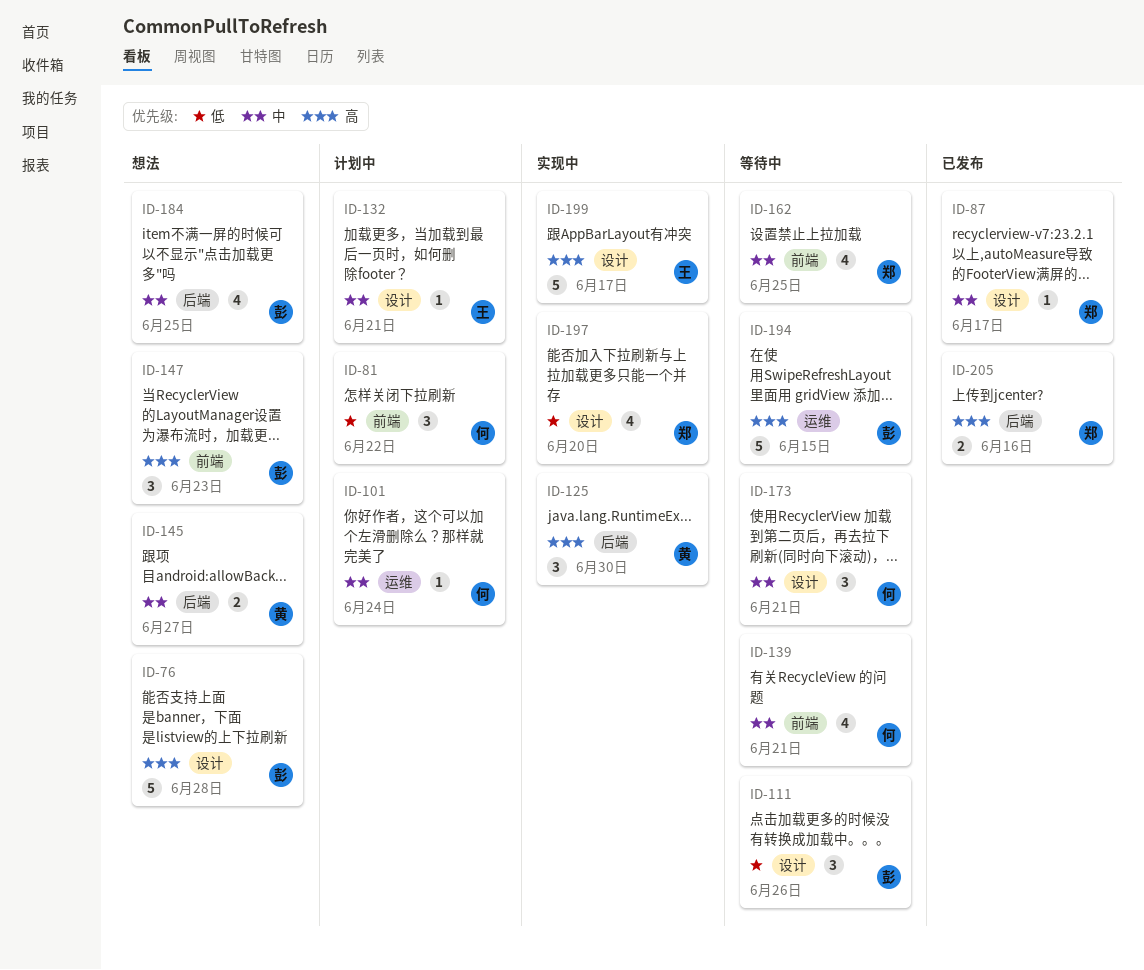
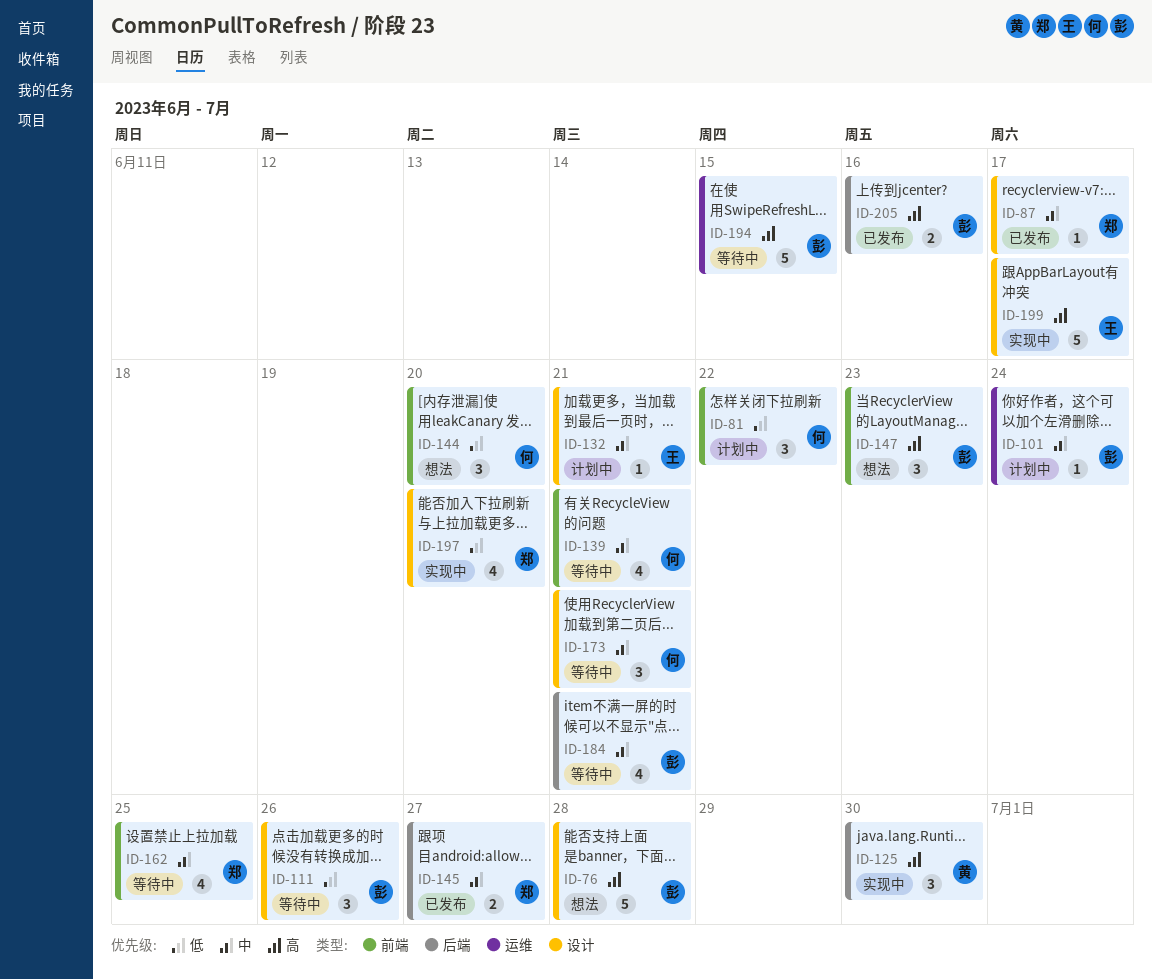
ID-101, owner: 何 -> 彭
ID-144: none -> present
ID-145, status: 想法 -> 已发布
ID-145, owner: 黄 -> 郑
ID-184, status: 想法 -> 等待中
ID-184, due: Jun 25 -> Jun 21
ID-205, owner: 郑 -> 彭

